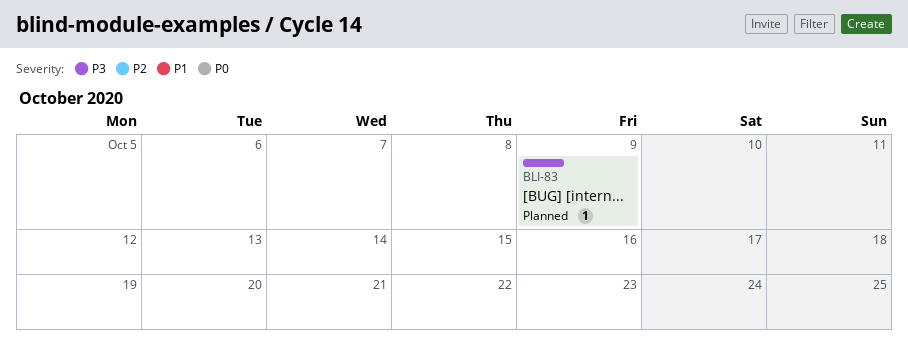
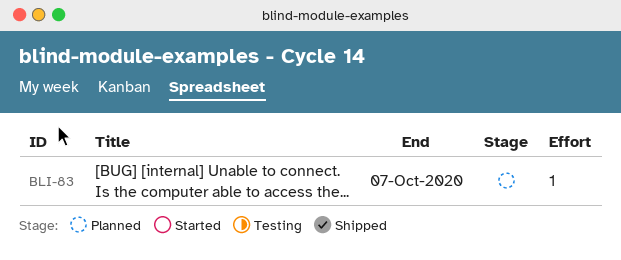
BLI-83, due: Oct 9 -> Oct 7

